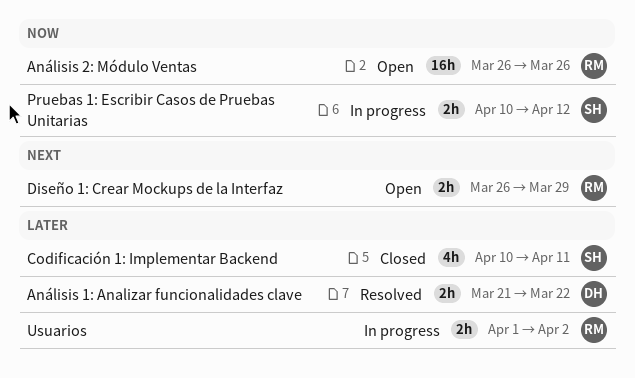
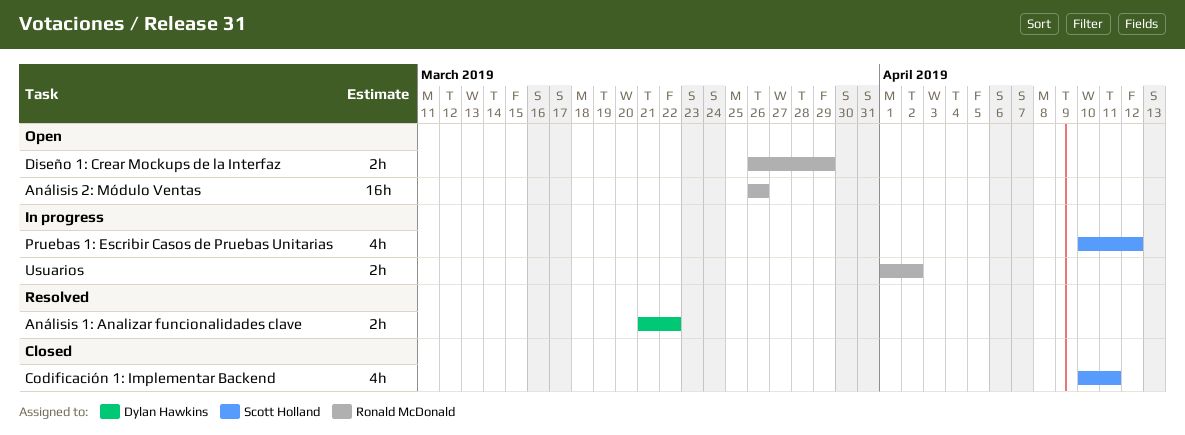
Pruebas 1: Escribir Casos de Pruebas Unitarias, estimate: 2h -> 4h

